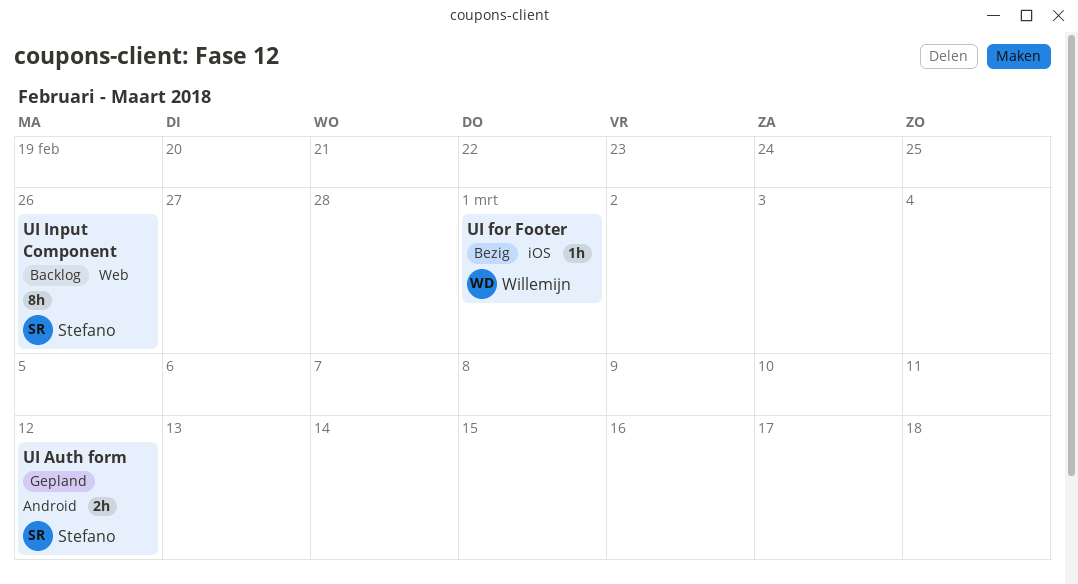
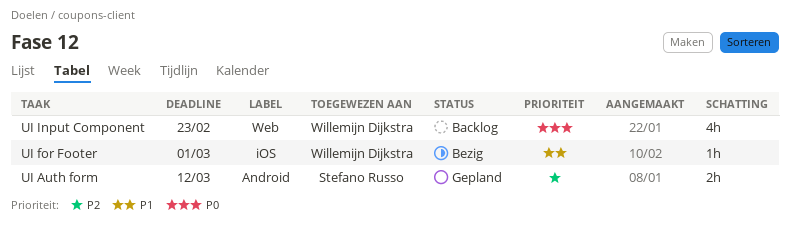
UI Input Component, owner: Stefano Russo -> Willemijn Dijkstra
UI Input Component, estimate: 8h -> 4h
UI Input Component, due: Feb 26 -> Feb 23

